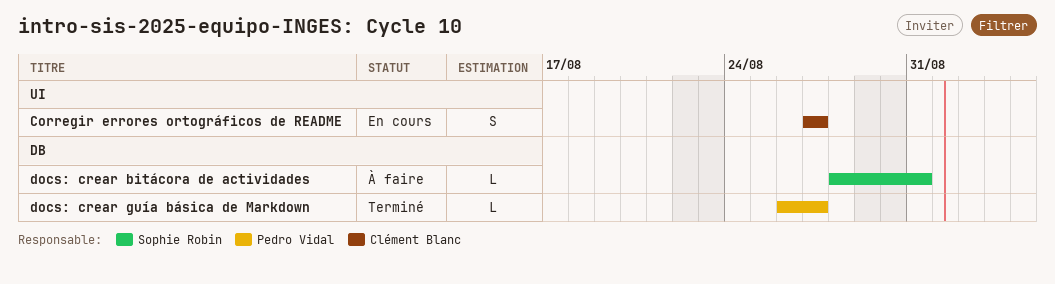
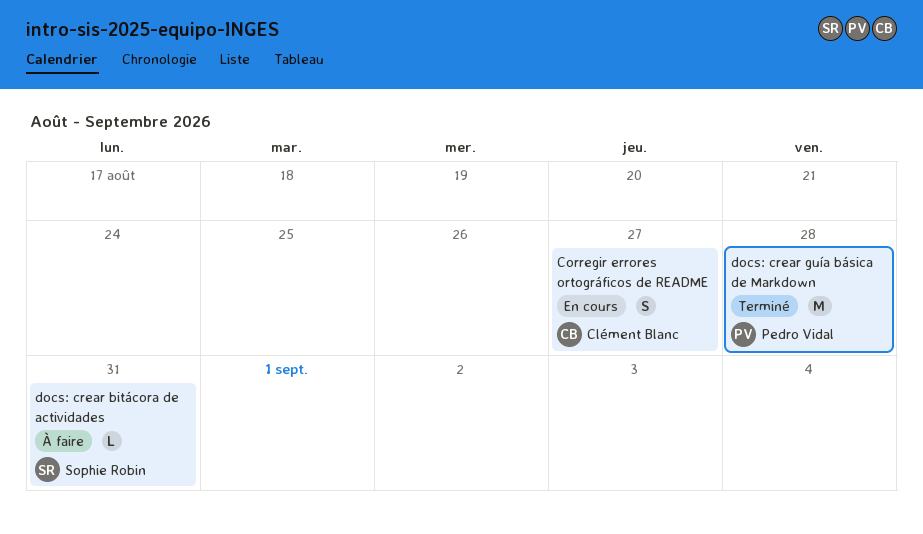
docs: crear guía básica de Markdown, estimate: L -> M
docs: crear guía básica de Markdown, due: Aug 27 -> Aug 28

